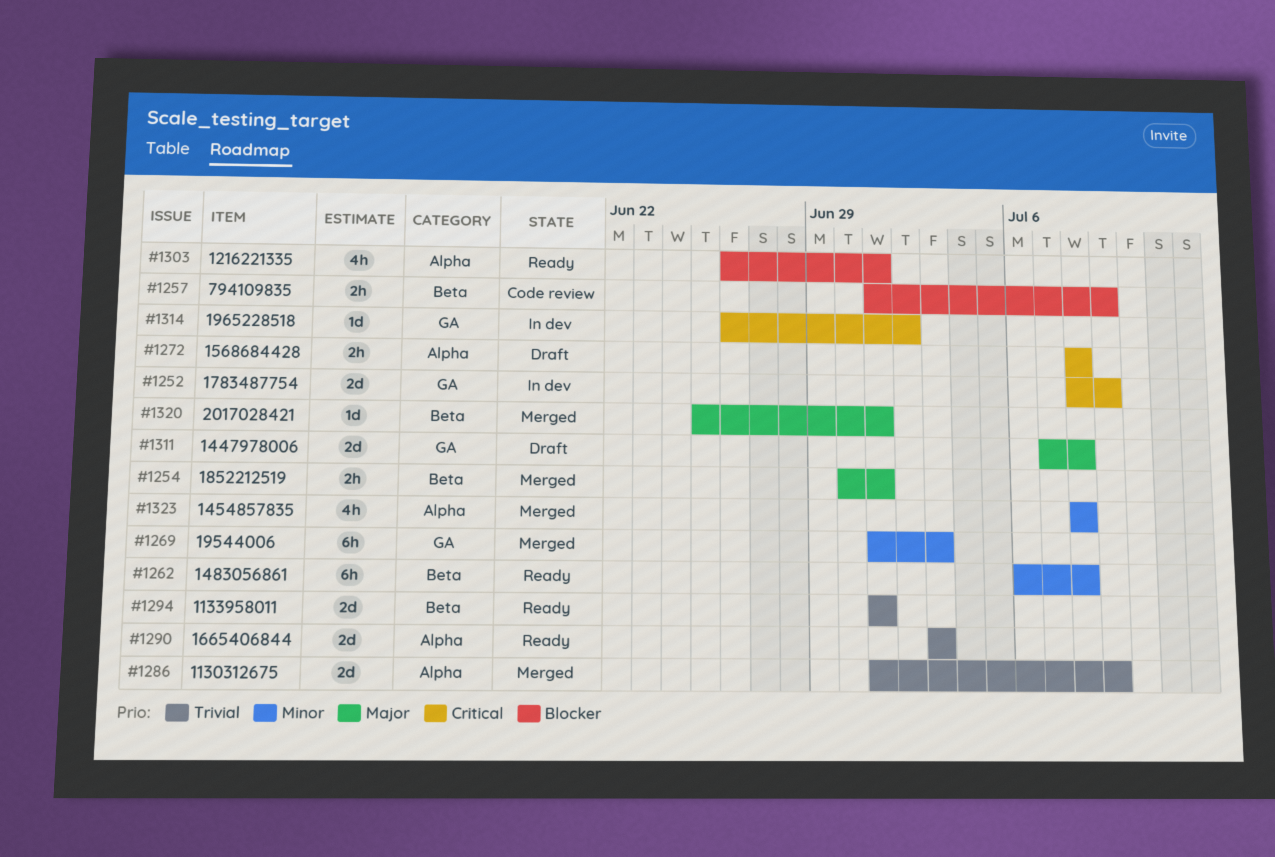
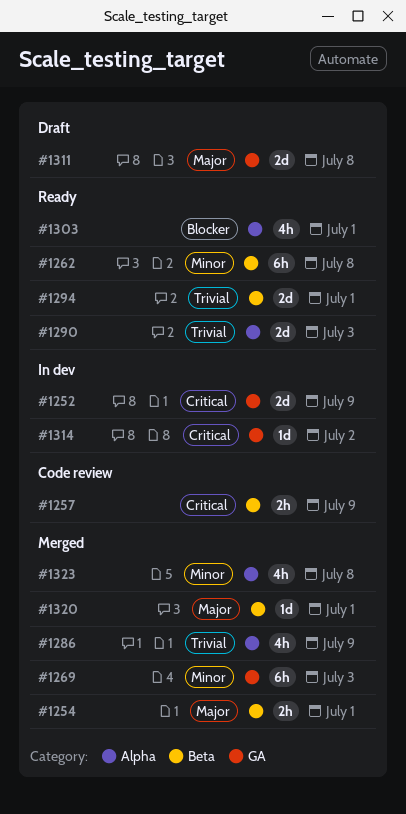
#1257, priority: Blocker -> Critical
#1272: present -> none
#1286, estimate: 2d -> 4h

